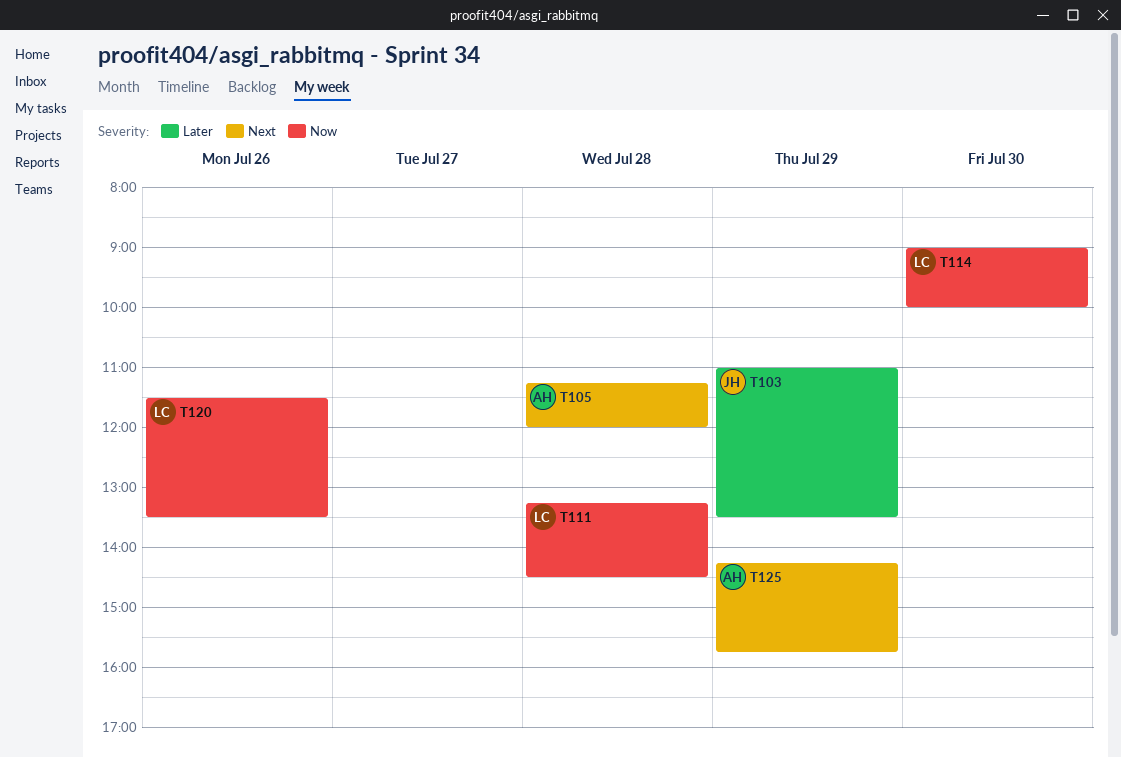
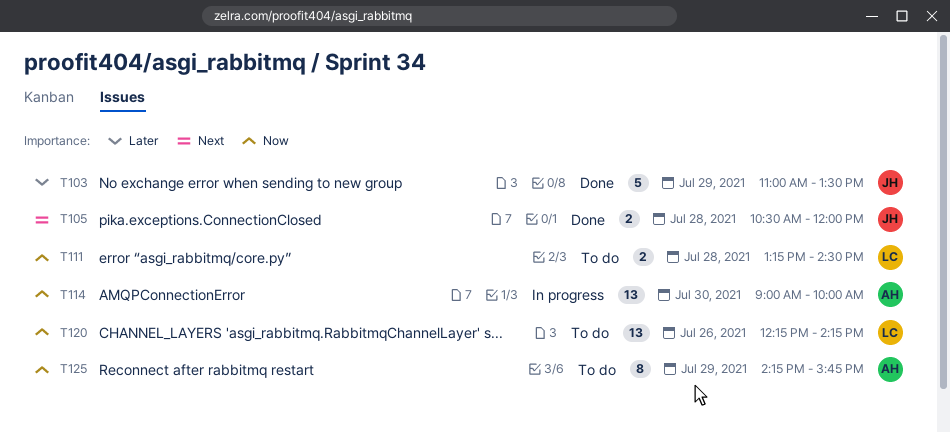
T105, owner: AH -> JH
T105, begins: 11:15 -> 10:30
T114, owner: LC -> AH
T120, begins: 11:30 -> 12:15
T120, ends: 13:30 -> 14:15
T125, priority: Next -> Now

